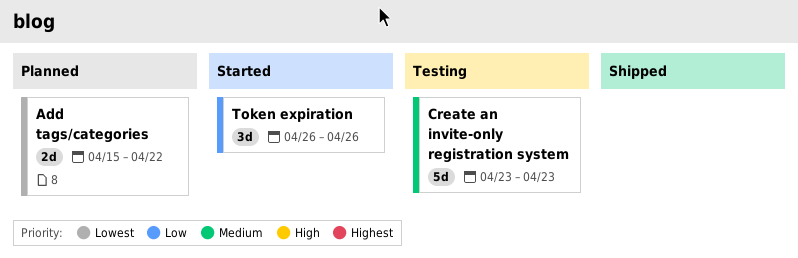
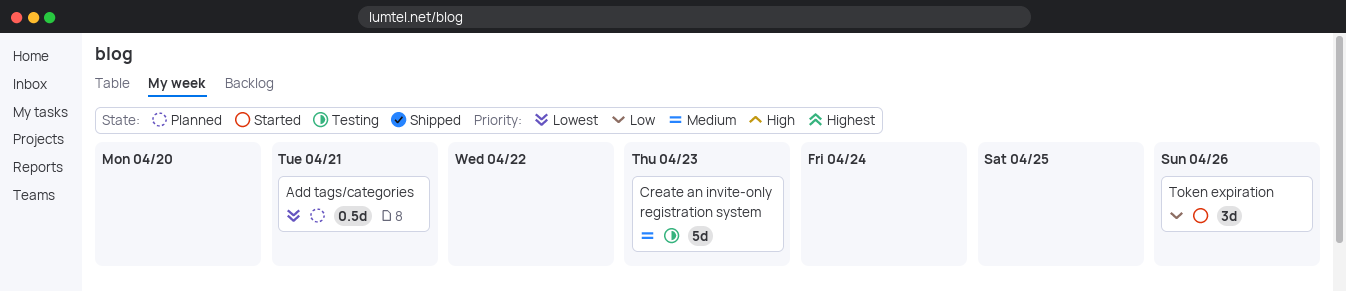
Add tags/categories, estimate: 2d -> 0.5d
Add tags/categories, due: Apr 22 -> Apr 21

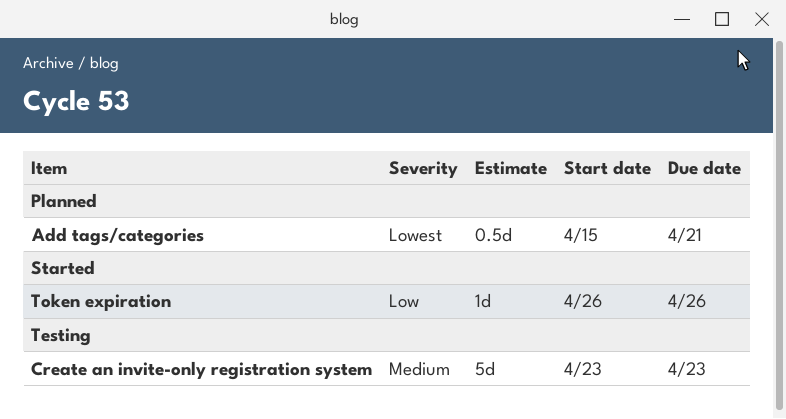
Token expiration, estimate: 3d -> 1d

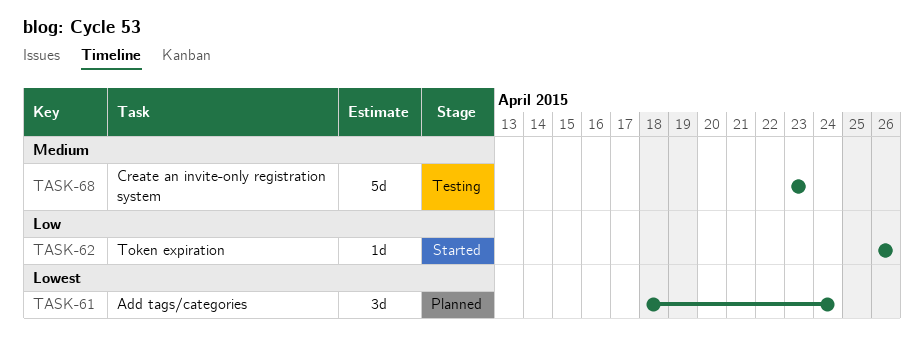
Add tags/categories, estimate: 0.5d -> 3d
Add tags/categories, start: Apr 15 -> Apr 18
Add tags/categories, due: Apr 21 -> Apr 24

